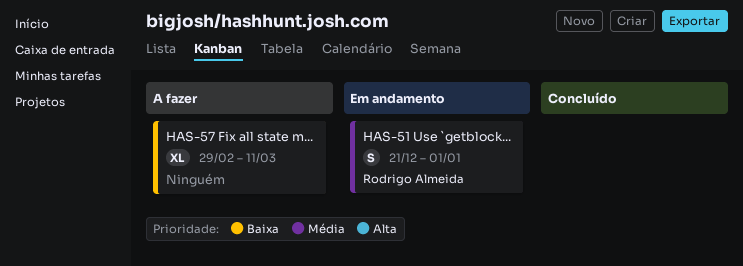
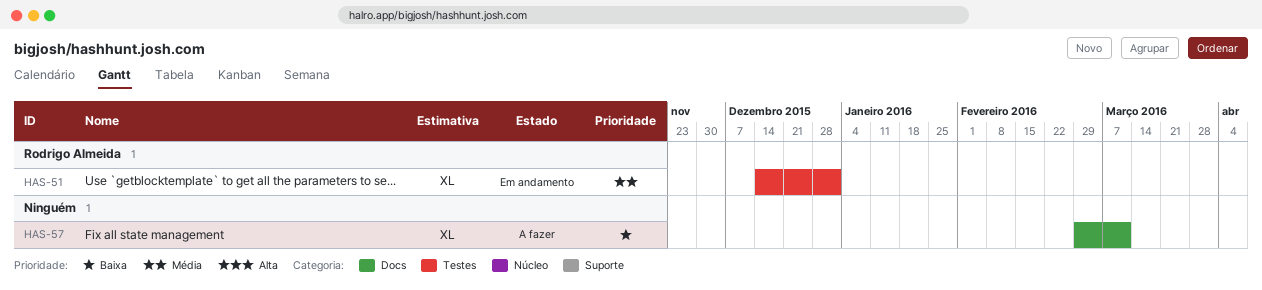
HAS-51, estimate: S -> XL
HAS-51, start: Dec 21 -> Dec 14

